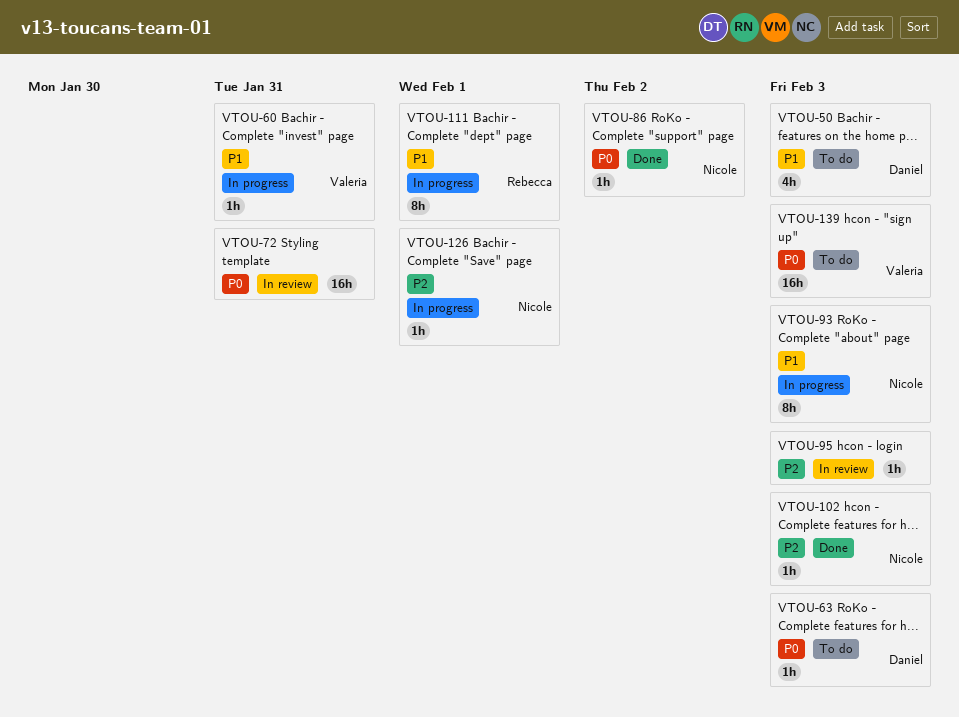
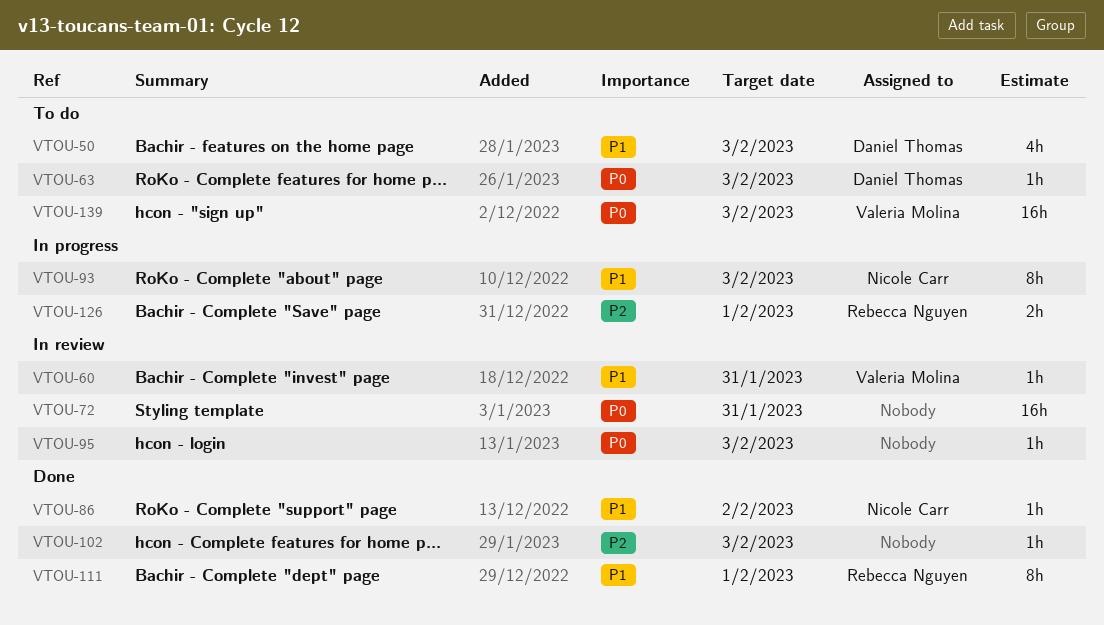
VTOU-60, status: In progress -> In review
VTOU-86, priority: P0 -> P1
VTOU-95, priority: P2 -> P0
VTOU-102, owner: Nicole Carr -> none
VTOU-111, status: In progress -> Done
VTOU-126, owner: Nicole Carr -> Rebecca Nguyen
VTOU-126, estimate: 1h -> 2h

